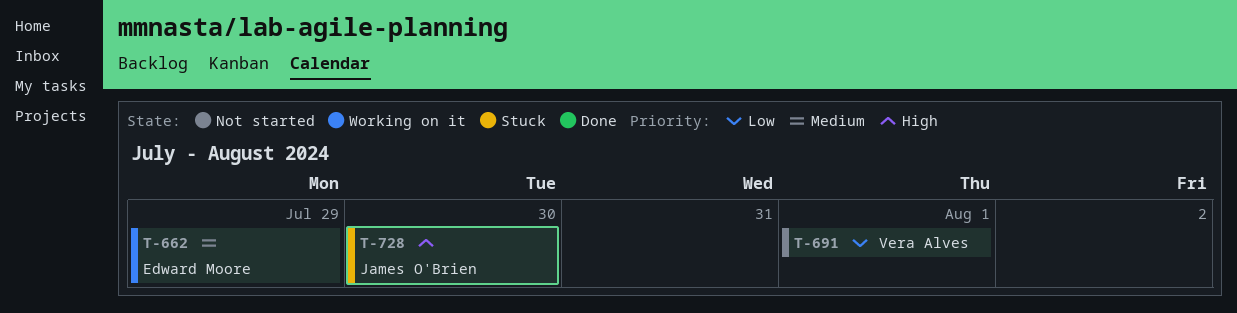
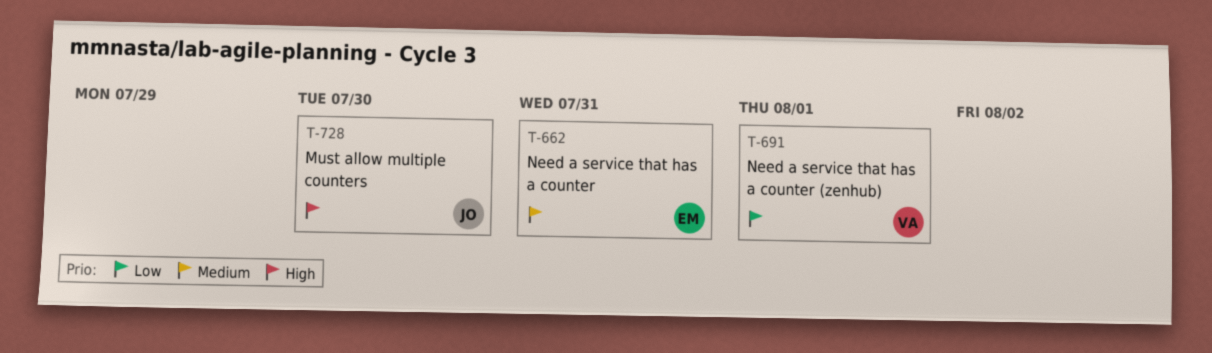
T-662, due: Jul 29 -> Jul 31

